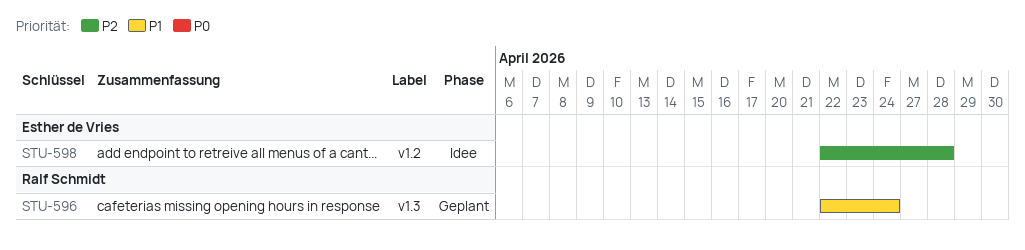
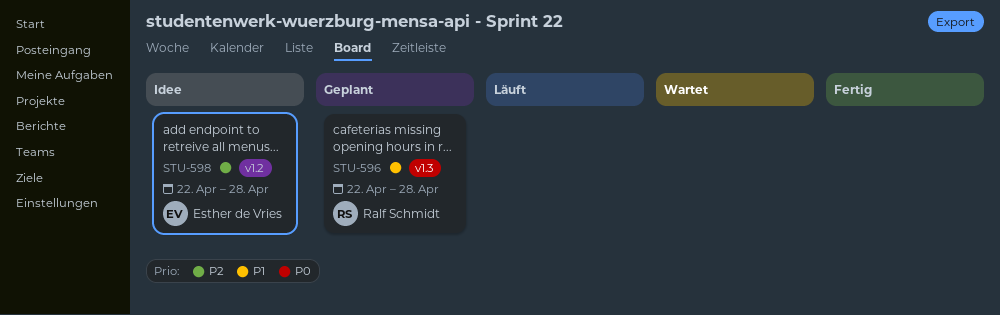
STU-596, due: Apr 24 -> Apr 28

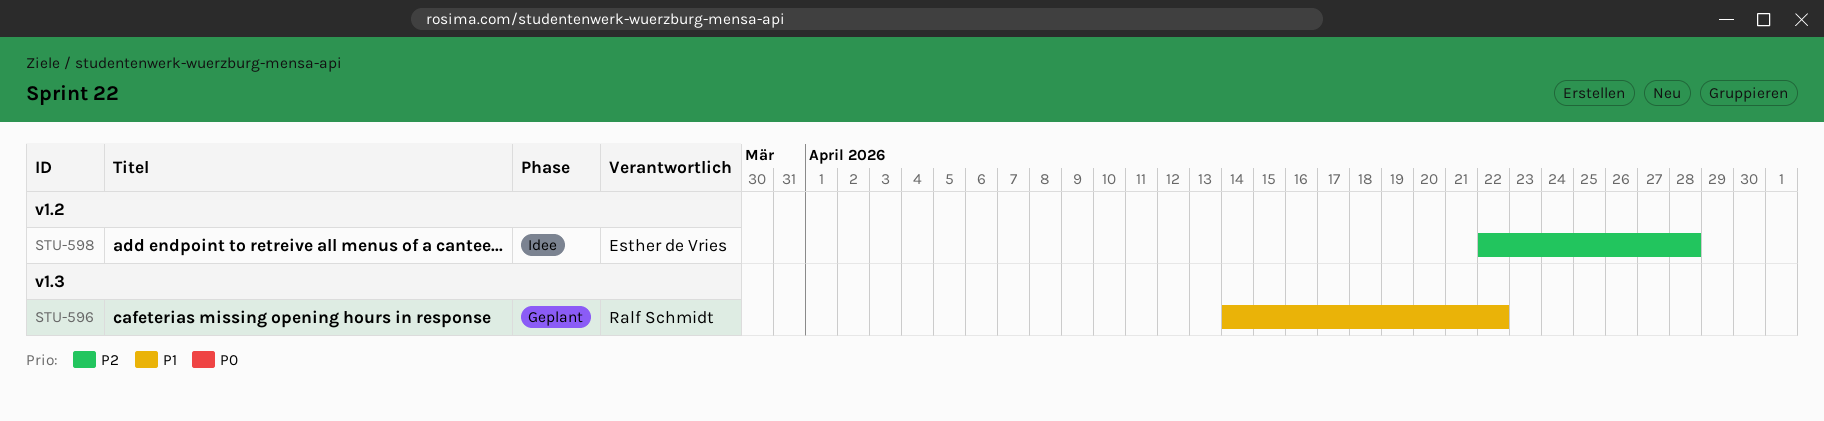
STU-596, start: Apr 22 -> Apr 14
STU-596, due: Apr 28 -> Apr 22

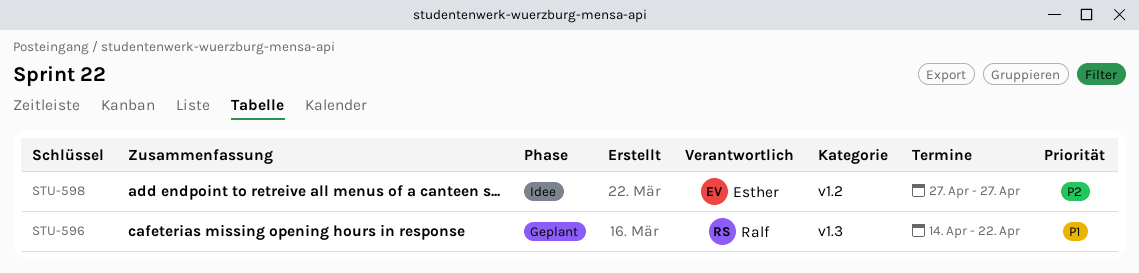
STU-598, start: Apr 22 -> Apr 27
STU-598, due: Apr 28 -> Apr 27

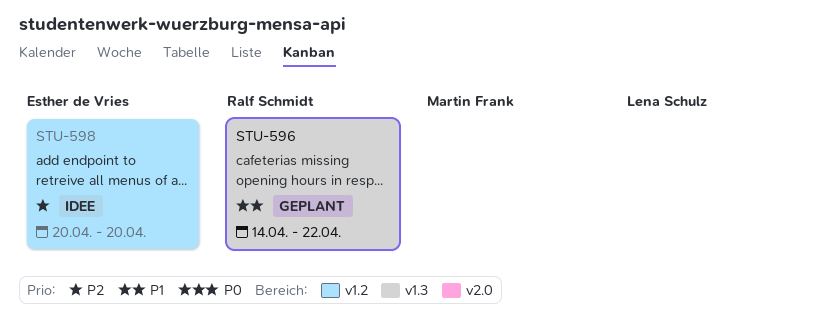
STU-598, start: Apr 27 -> Apr 20
STU-598, due: Apr 27 -> Apr 20

